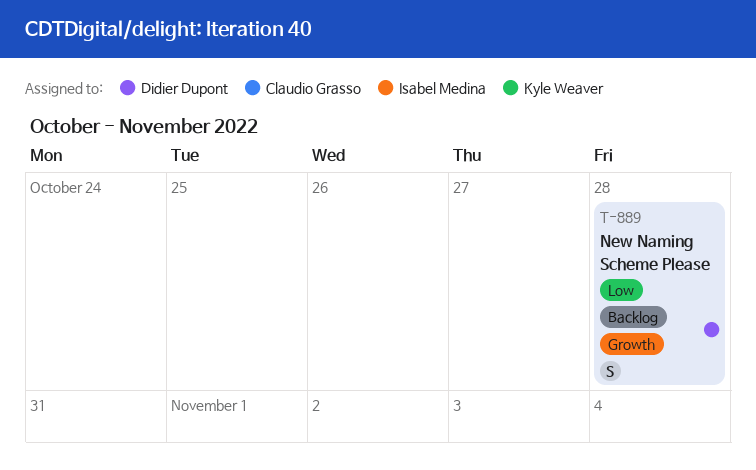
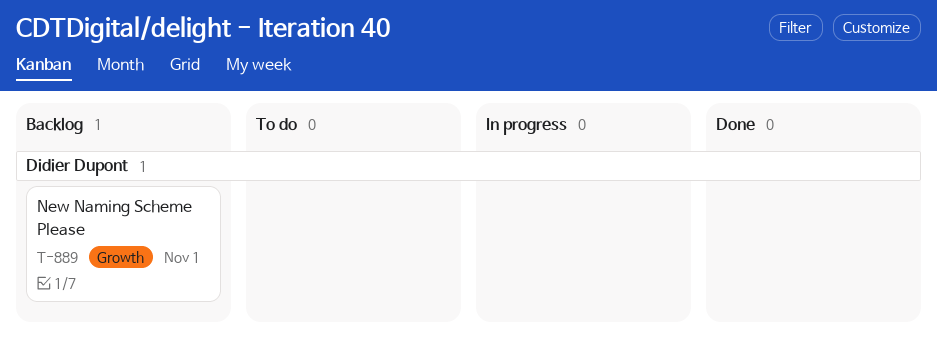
T-889, due: Oct 28 -> Nov 1

